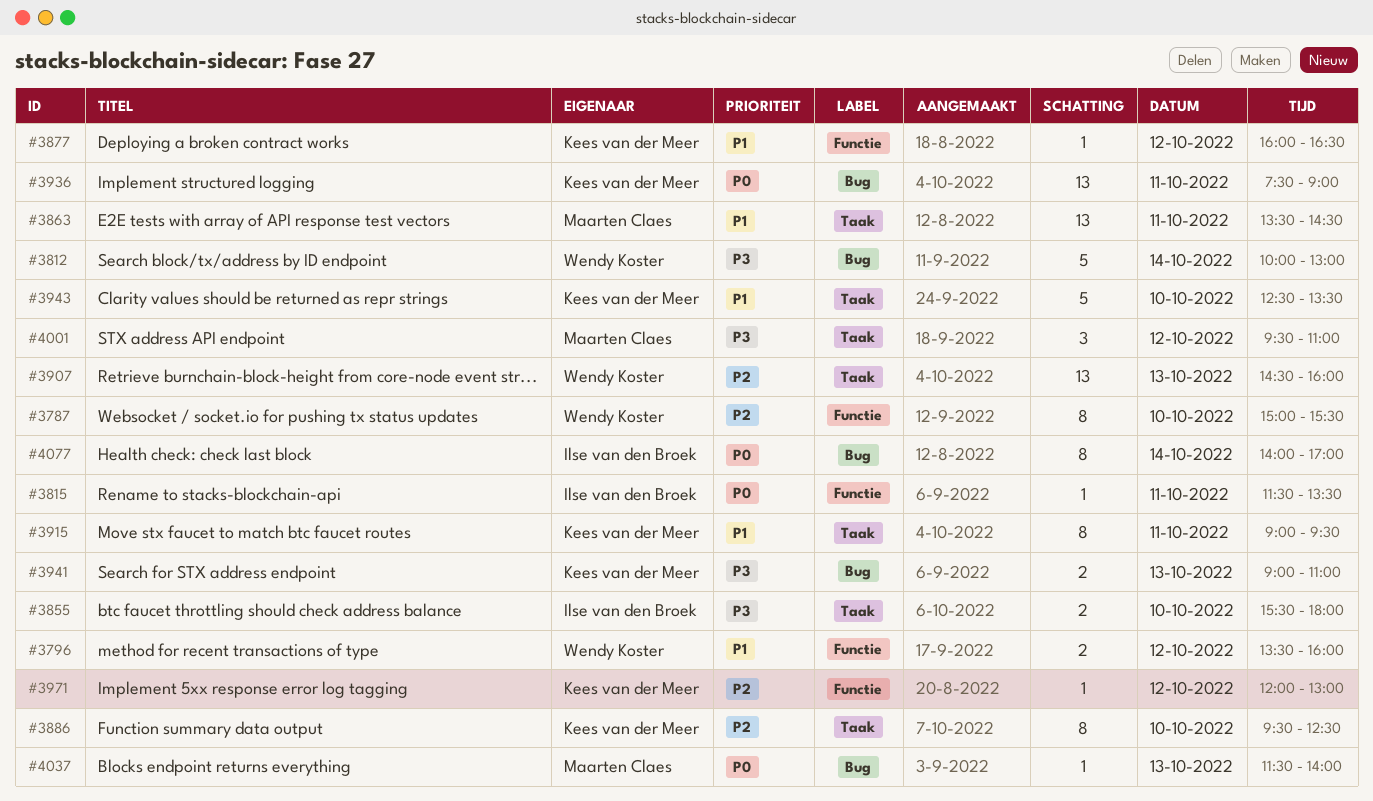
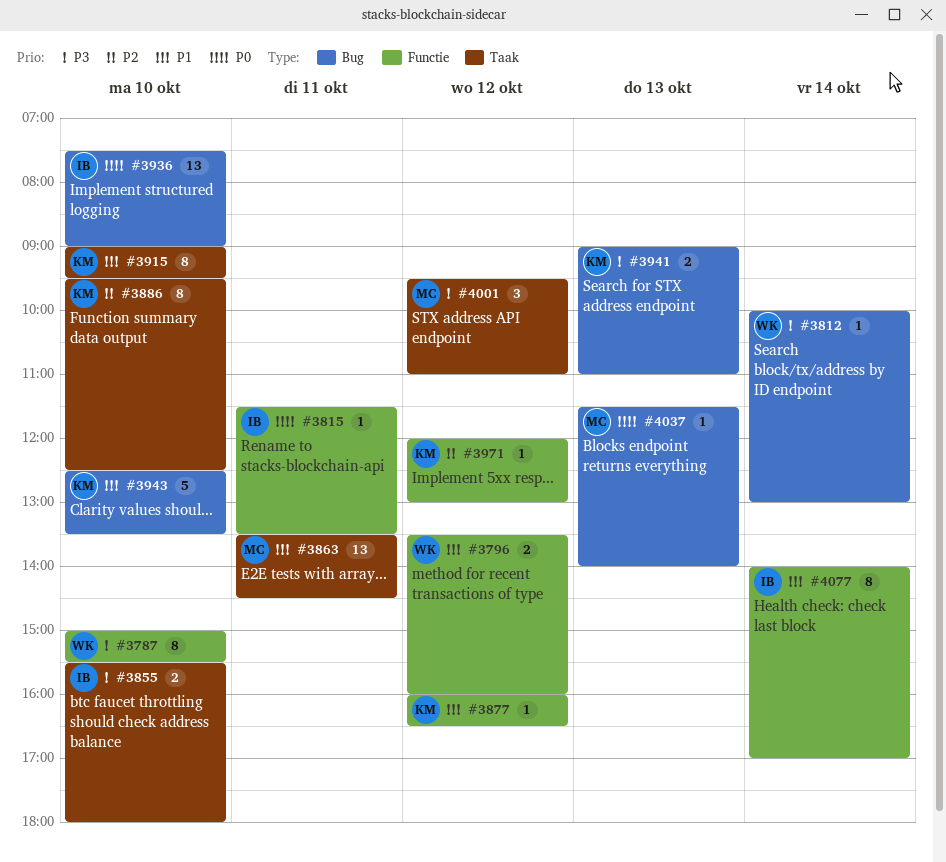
#3787, priority: P2 -> P3
#3812, estimate: 5 -> 1
#3907: present -> none
#3915, day: Oct 11 -> Oct 10
#3936, owner: Kees van der Meer -> Ilse van den Broek
#3936, day: Oct 11 -> Oct 10
#3943, label: Taak -> Bug
#4077, priority: P0 -> P1
#4077, label: Bug -> Functie

